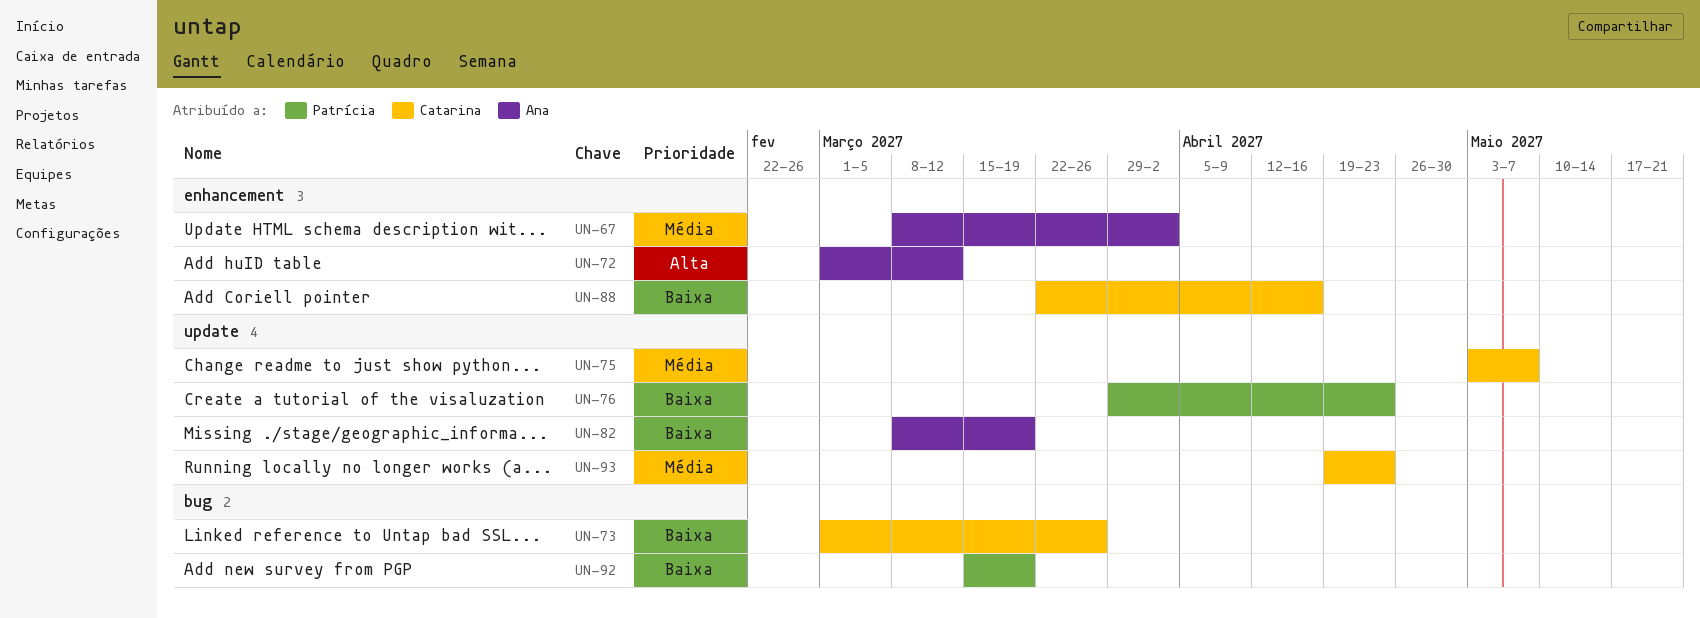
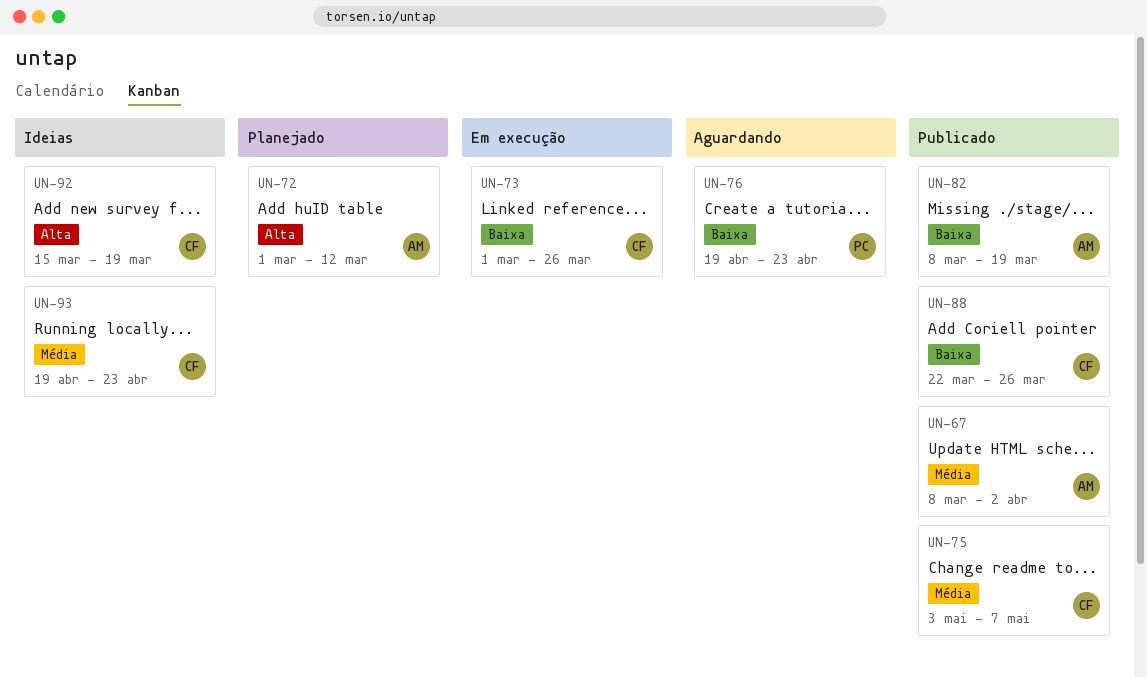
UN-76, start: Mar 29 -> Apr 19
UN-88, due: Apr 16 -> Mar 26
UN-92, owner: Patrícia -> Catarina
UN-92, priority: Baixa -> Alta

